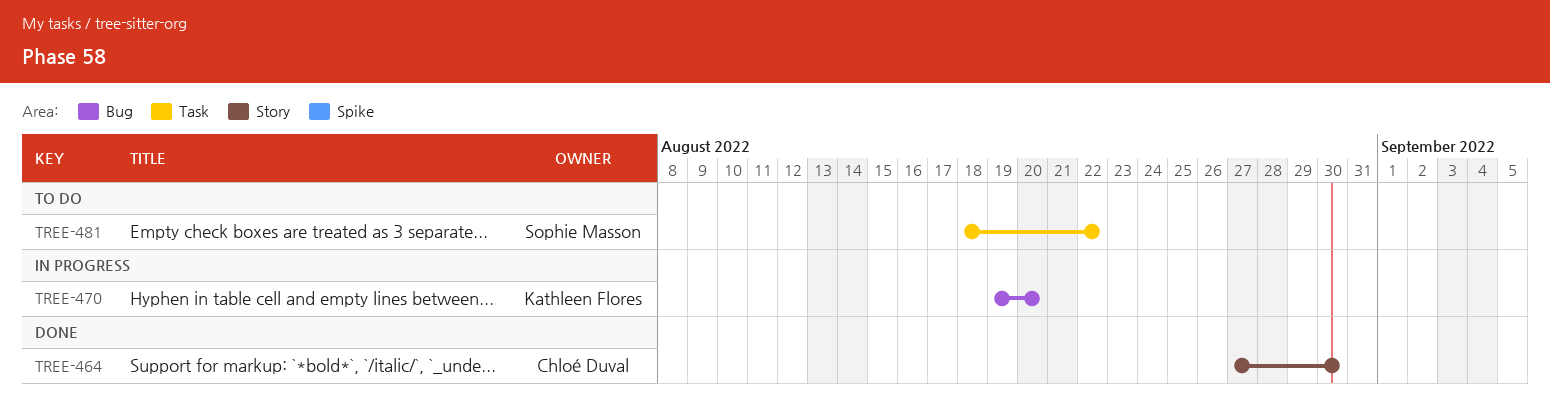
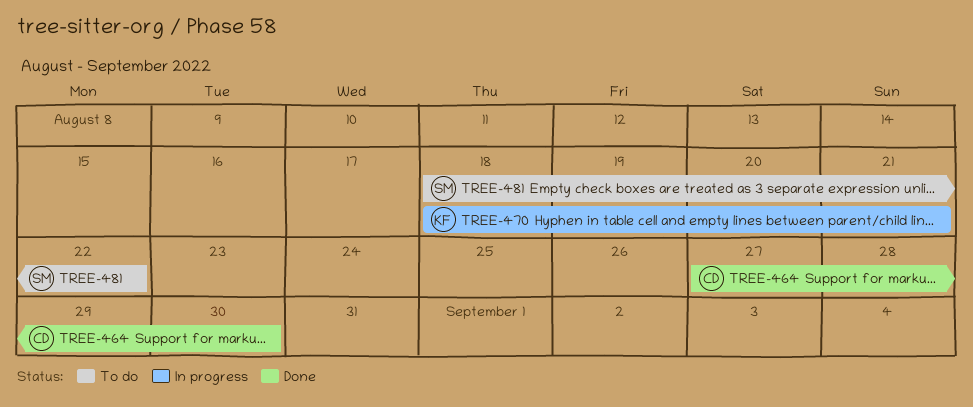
TREE-470, start: Aug 19 -> Aug 18
TREE-470, due: Aug 20 -> Aug 21

